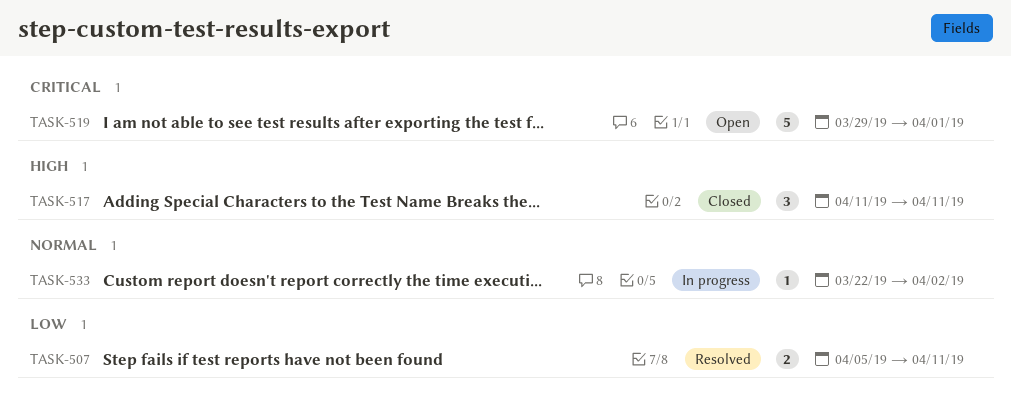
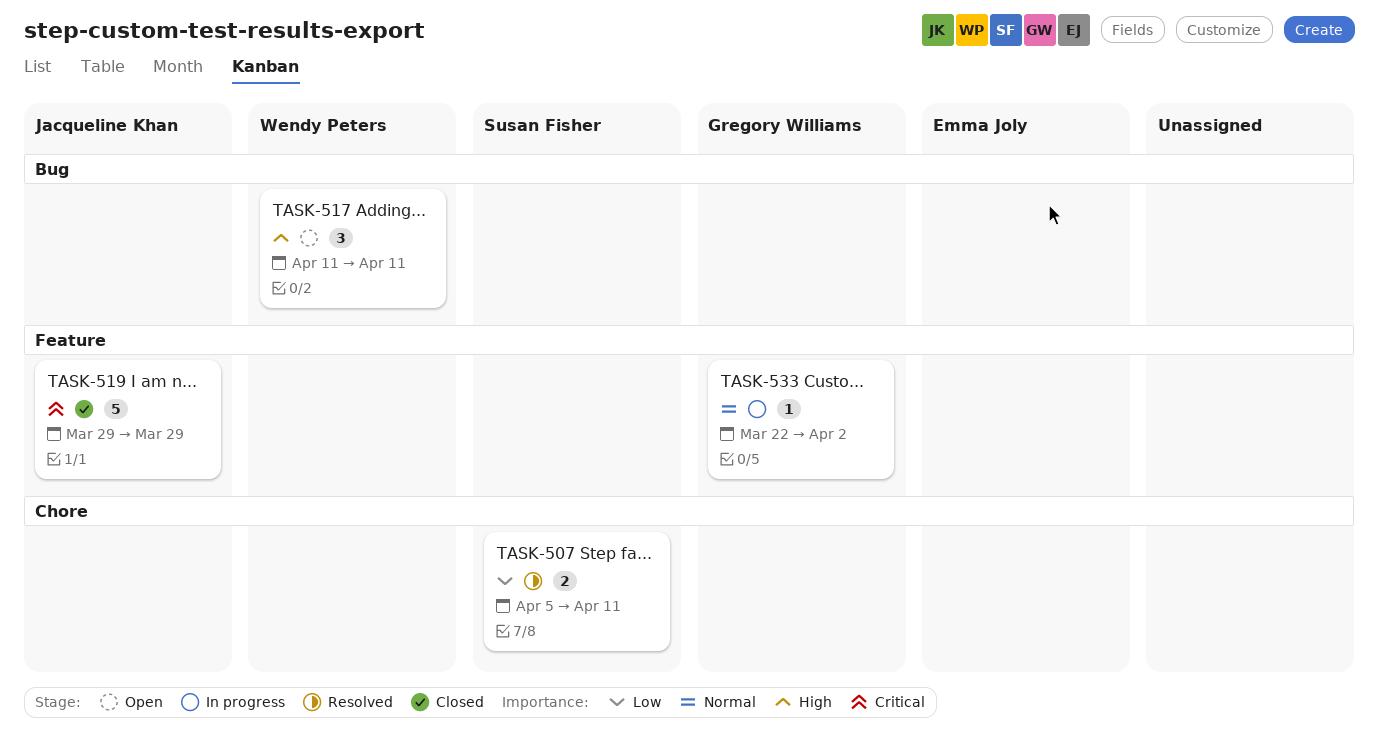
TASK-517, status: Closed -> Open
TASK-519, status: Open -> Closed
TASK-519, due: Apr 1 -> Mar 29

